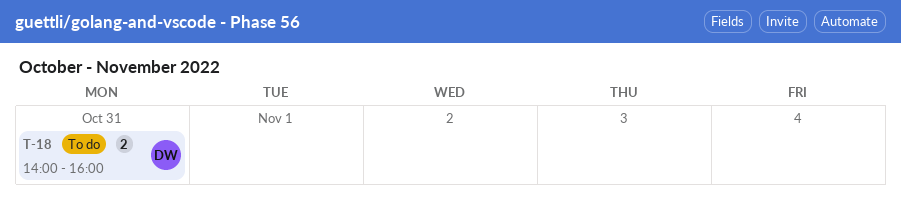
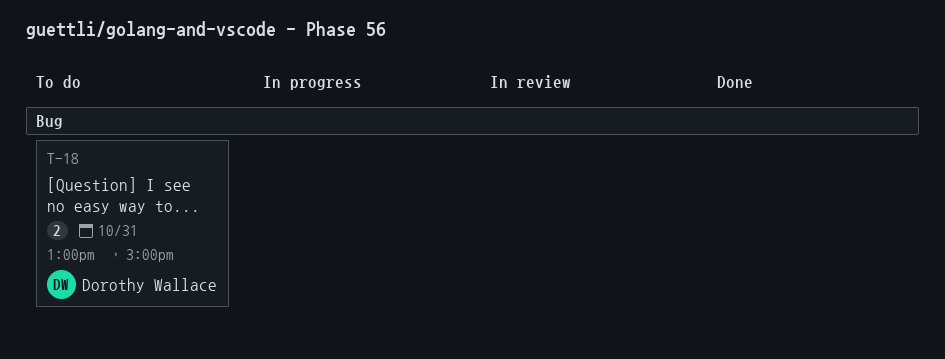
T-18, begins: 14:00 -> 13:00
T-18, ends: 16:00 -> 15:00

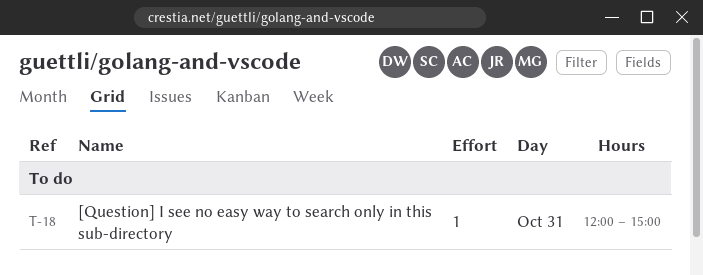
T-18, estimate: 2 -> 1
T-18, begins: 13:00 -> 12:00

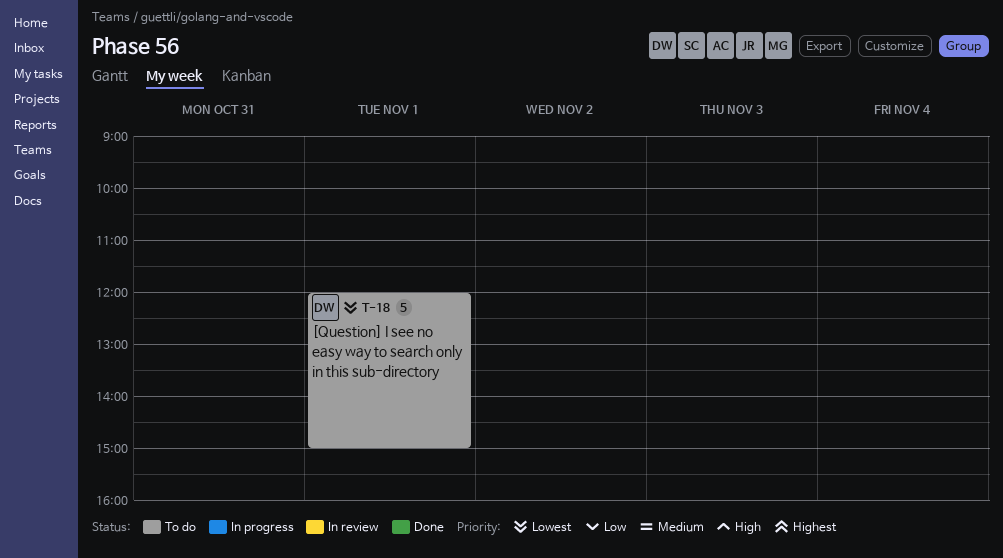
T-18, estimate: 1 -> 5
T-18, day: Oct 31 -> Nov 1

